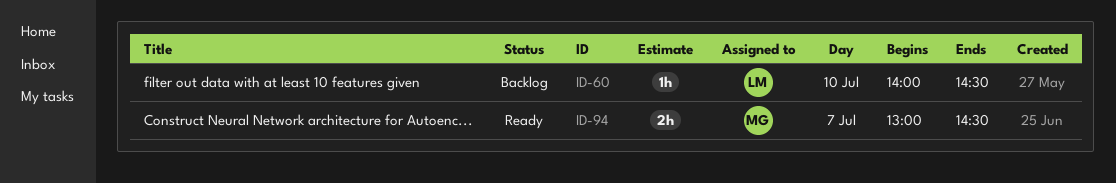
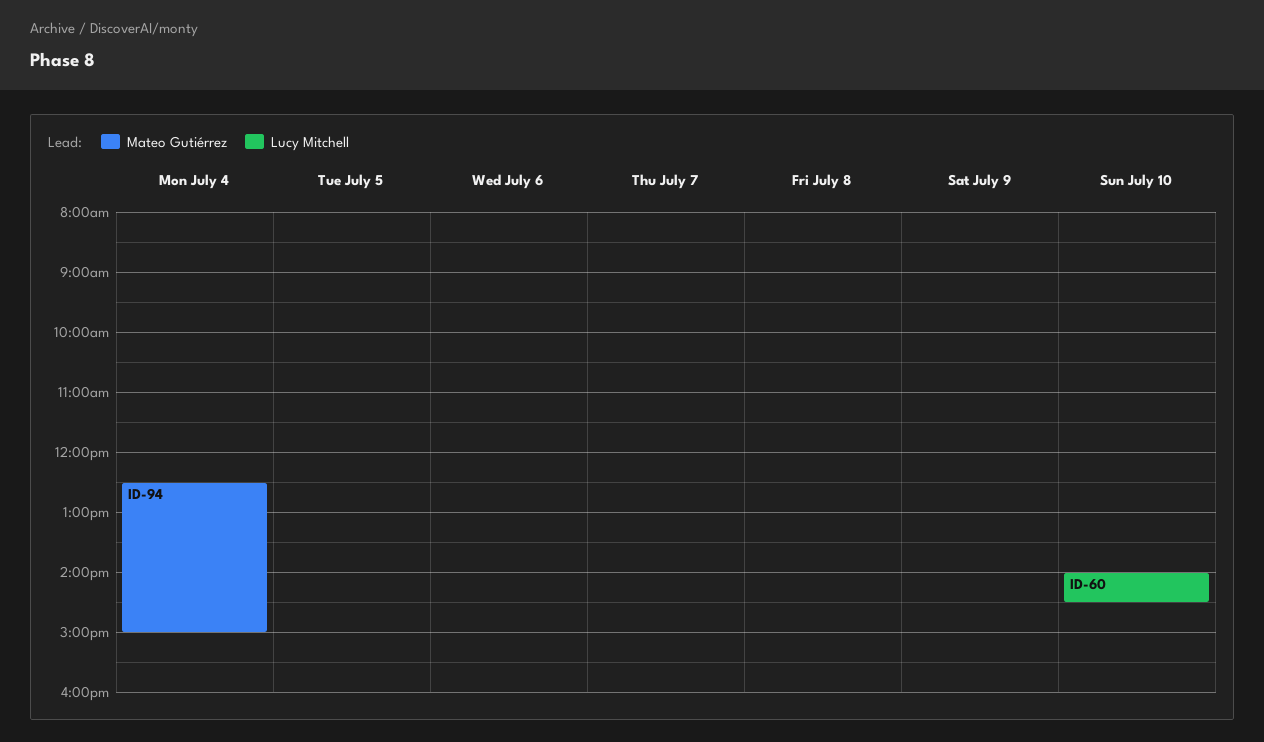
ID-94, day: Jul 7 -> Jul 4
ID-94, begins: 13:00 -> 12:30
ID-94, ends: 14:30 -> 15:00

